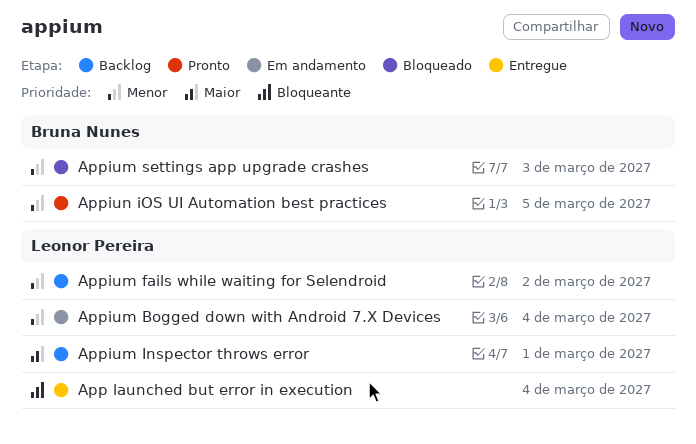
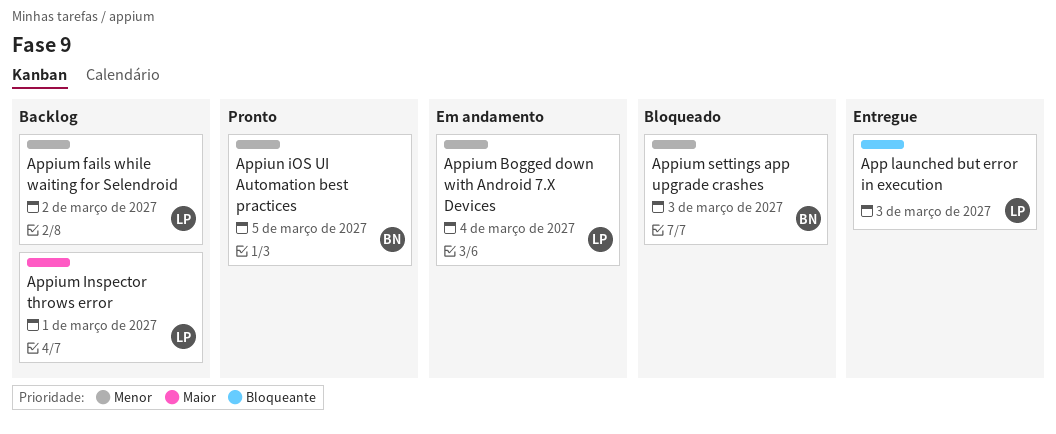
App launched but error in execution, due: Mar 4 -> Mar 3

